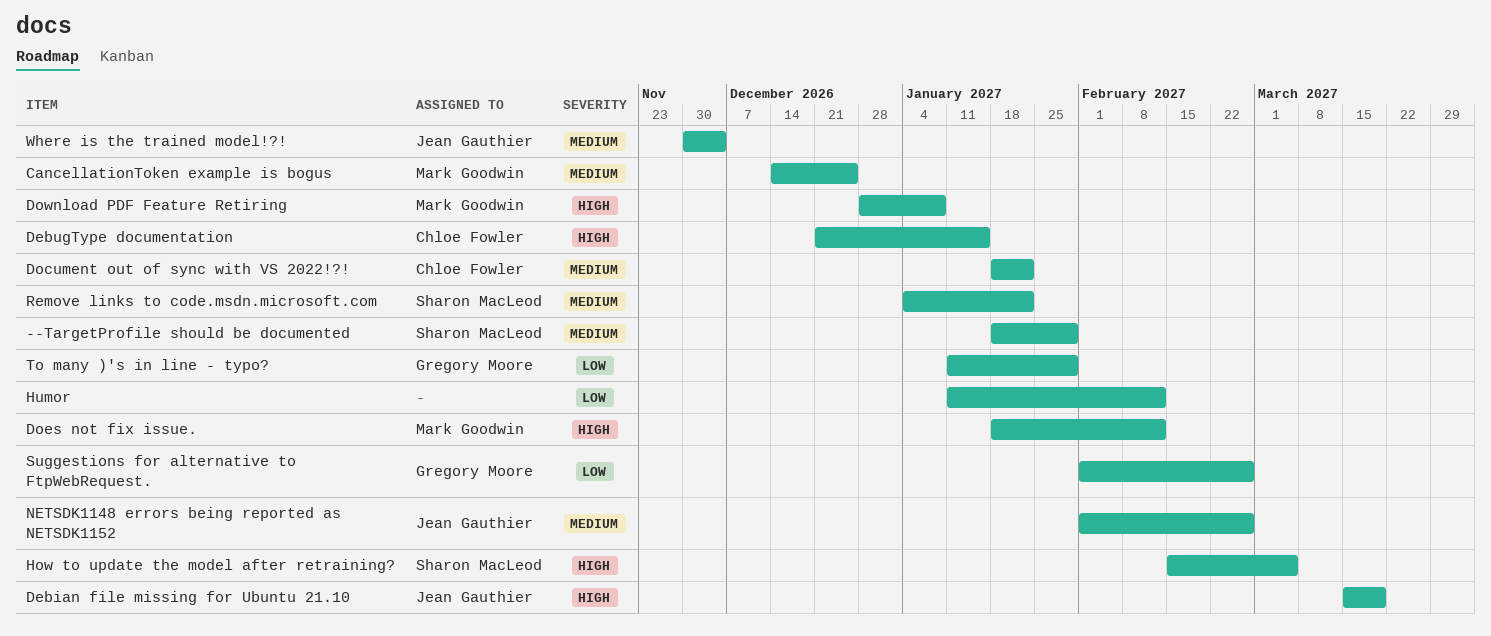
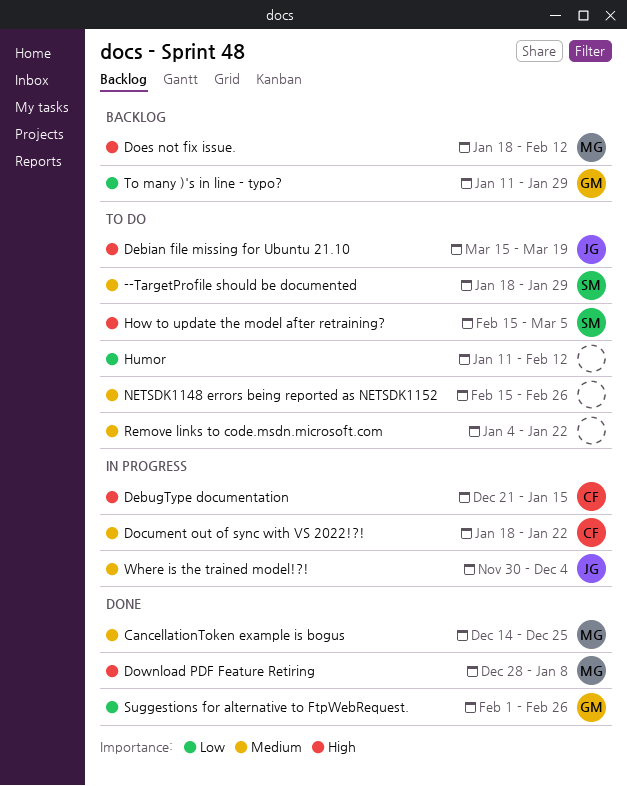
NETSDK1148 errors being reported as NETSDK1152, owner: Jean Gauthier -> none
NETSDK1148 errors being reported as NETSDK1152, start: Feb 1 -> Feb 15
Remove links to code.msdn.microsoft.com, owner: Sharon MacLeod -> none

